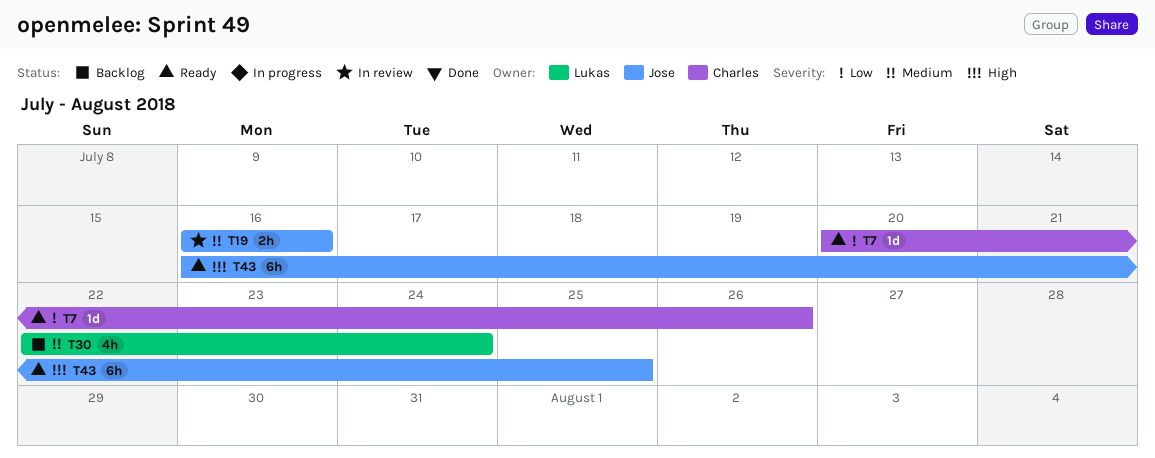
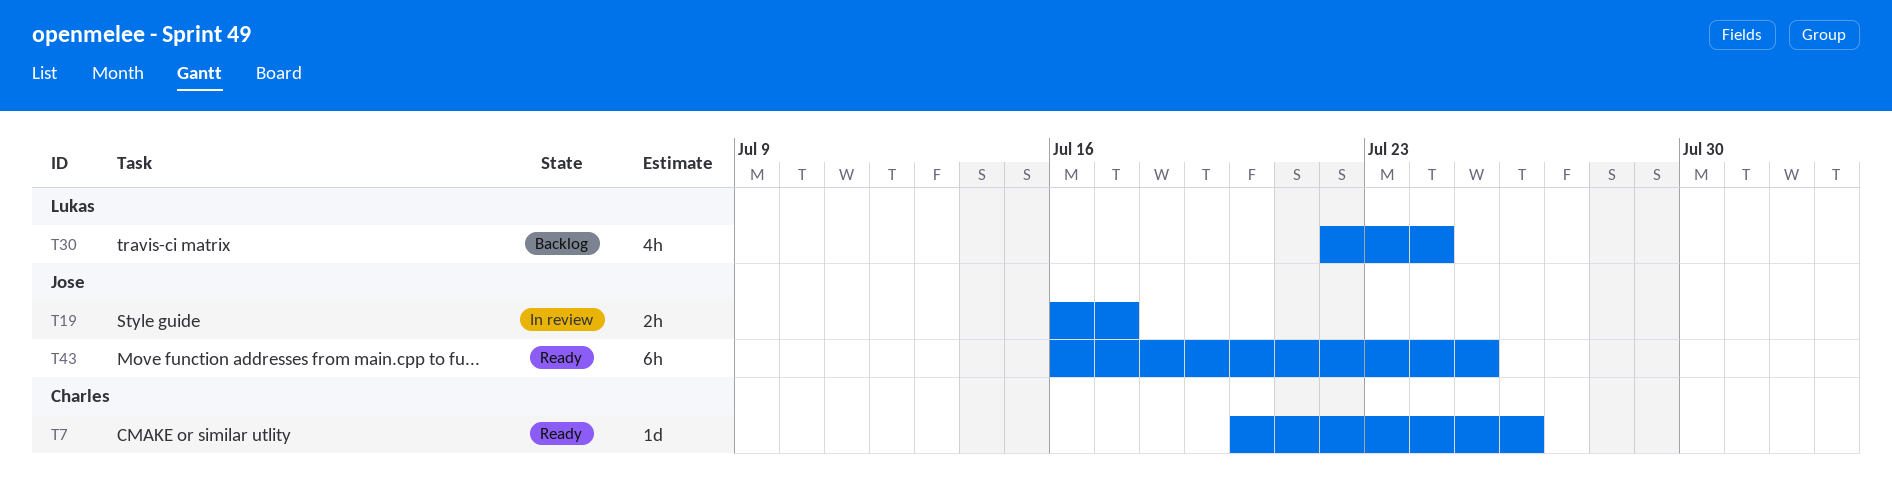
T19, due: Jul 16 -> Jul 17

